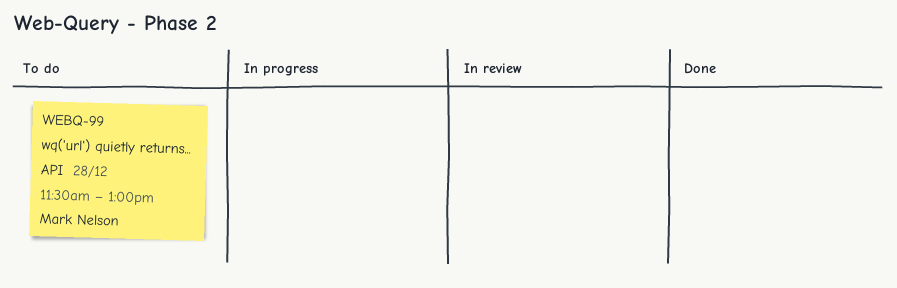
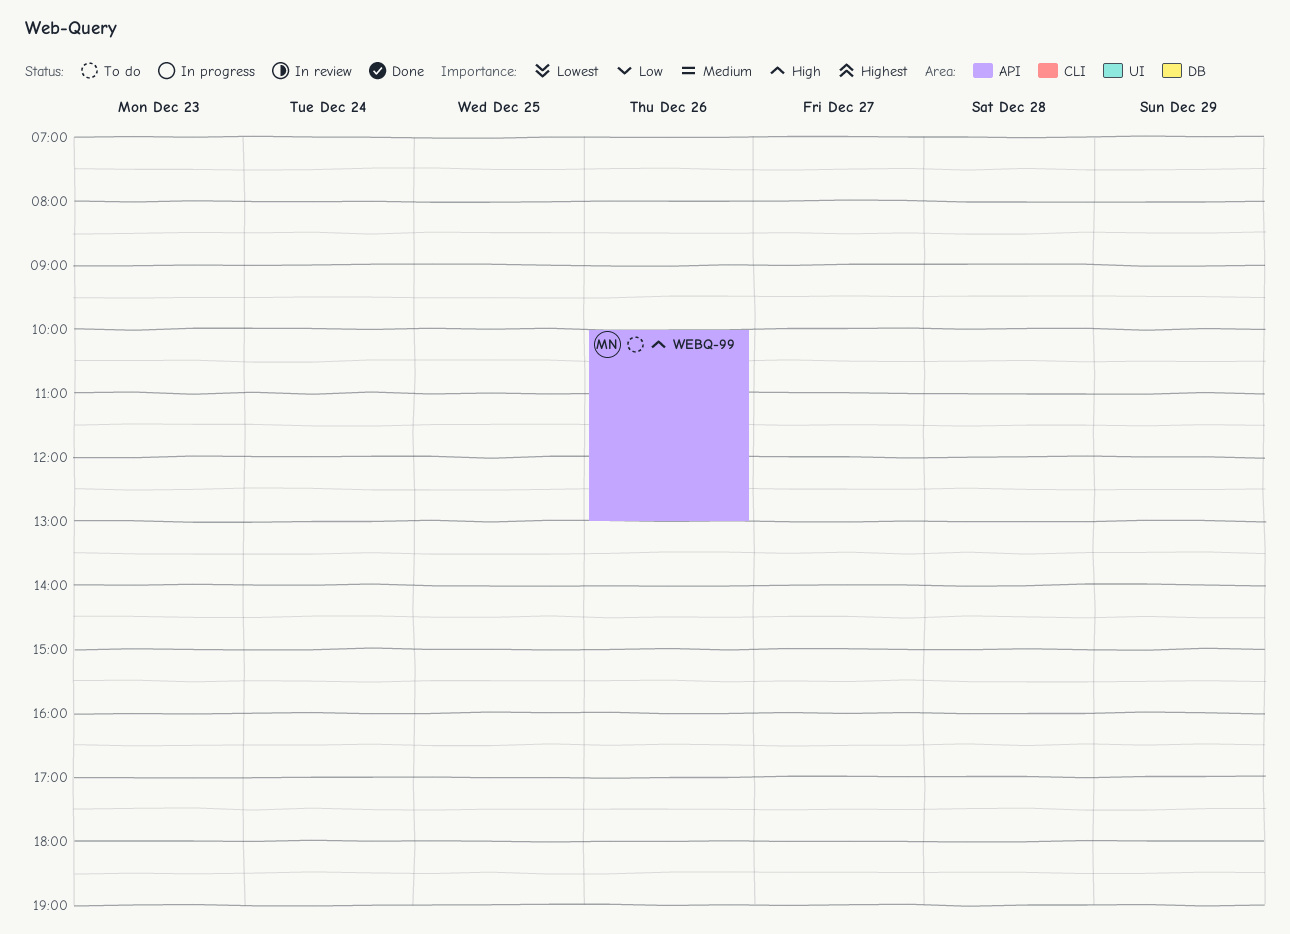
WEBQ-99, day: Dec 28 -> Dec 26
WEBQ-99, begins: 11:30 -> 10:00

